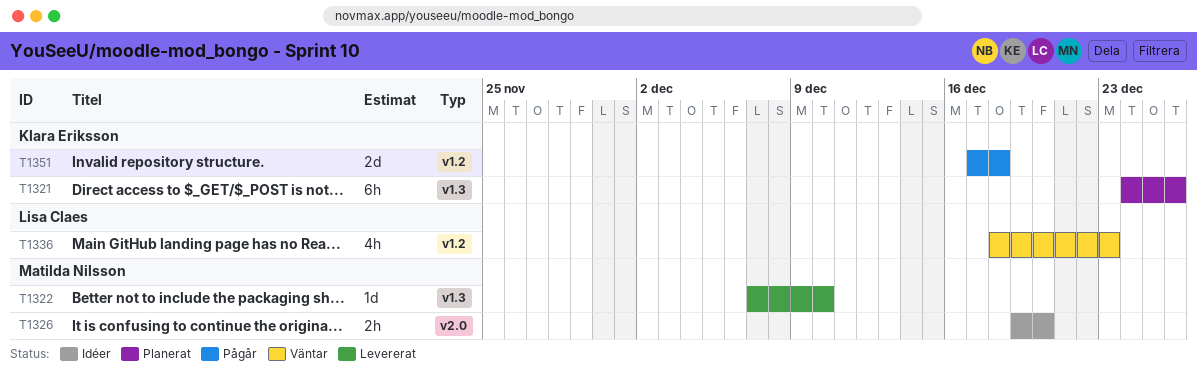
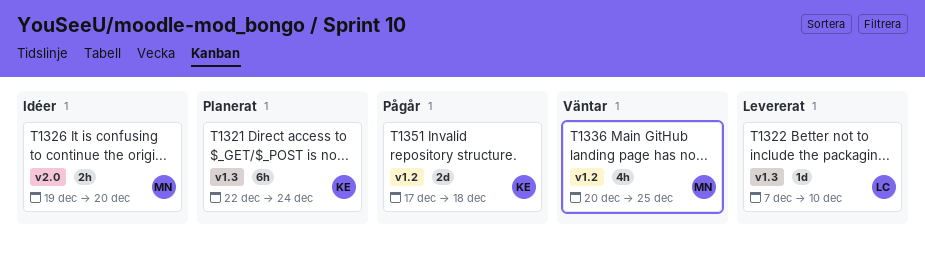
T1321, start: Dec 24 -> Dec 22
T1321, due: Dec 26 -> Dec 24
T1322, owner: Matilda Nilsson -> Lisa Claes
T1336, owner: Lisa Claes -> Matilda Nilsson
T1336, start: Dec 18 -> Dec 20
T1336, due: Dec 23 -> Dec 25

